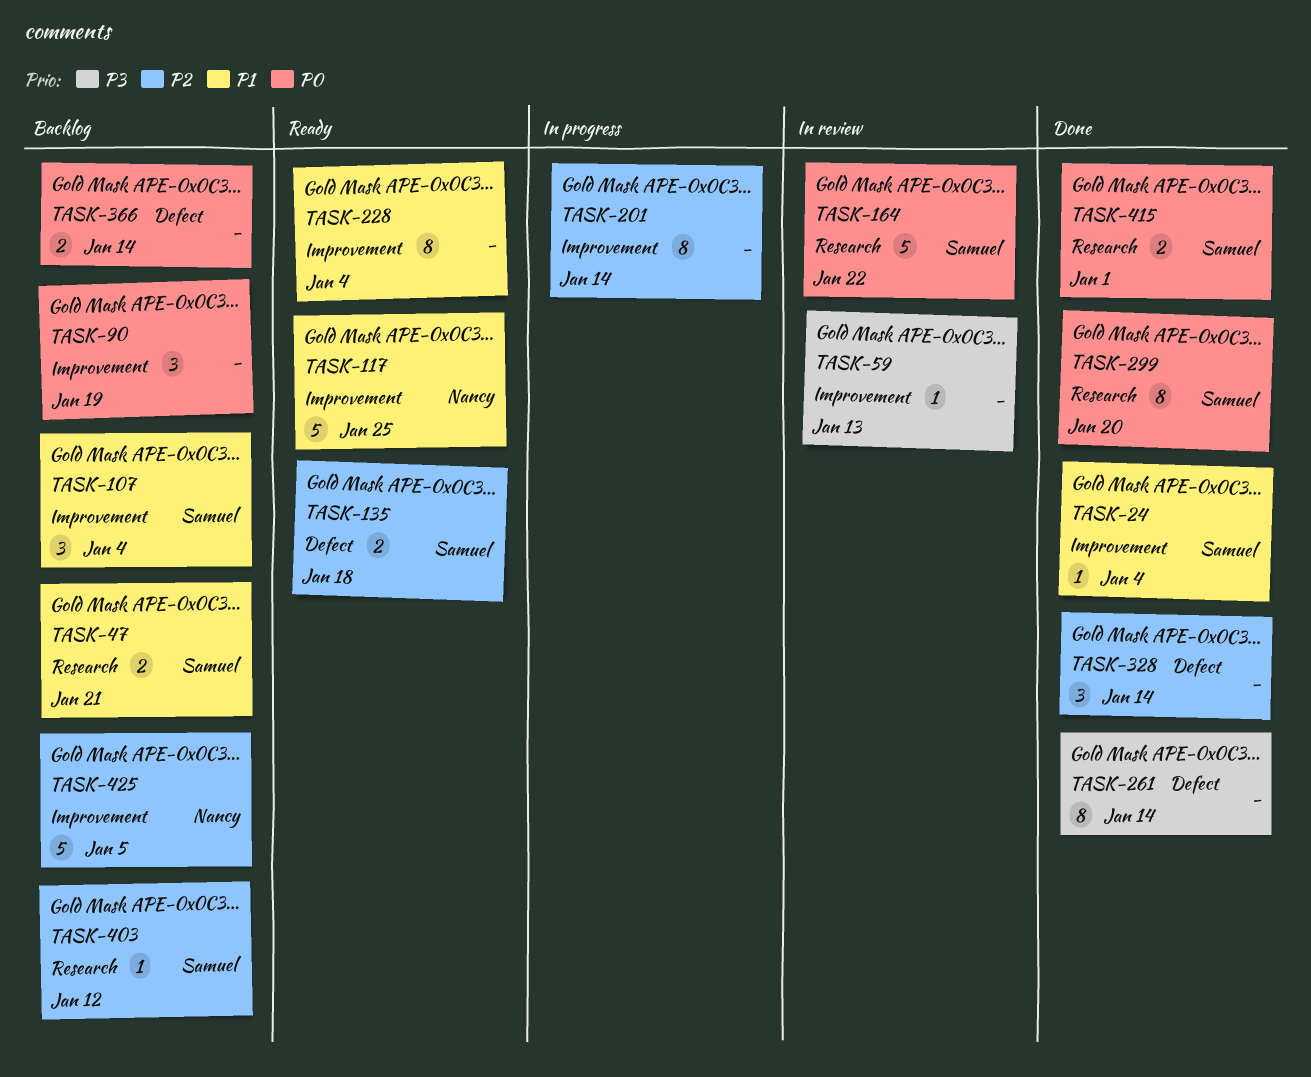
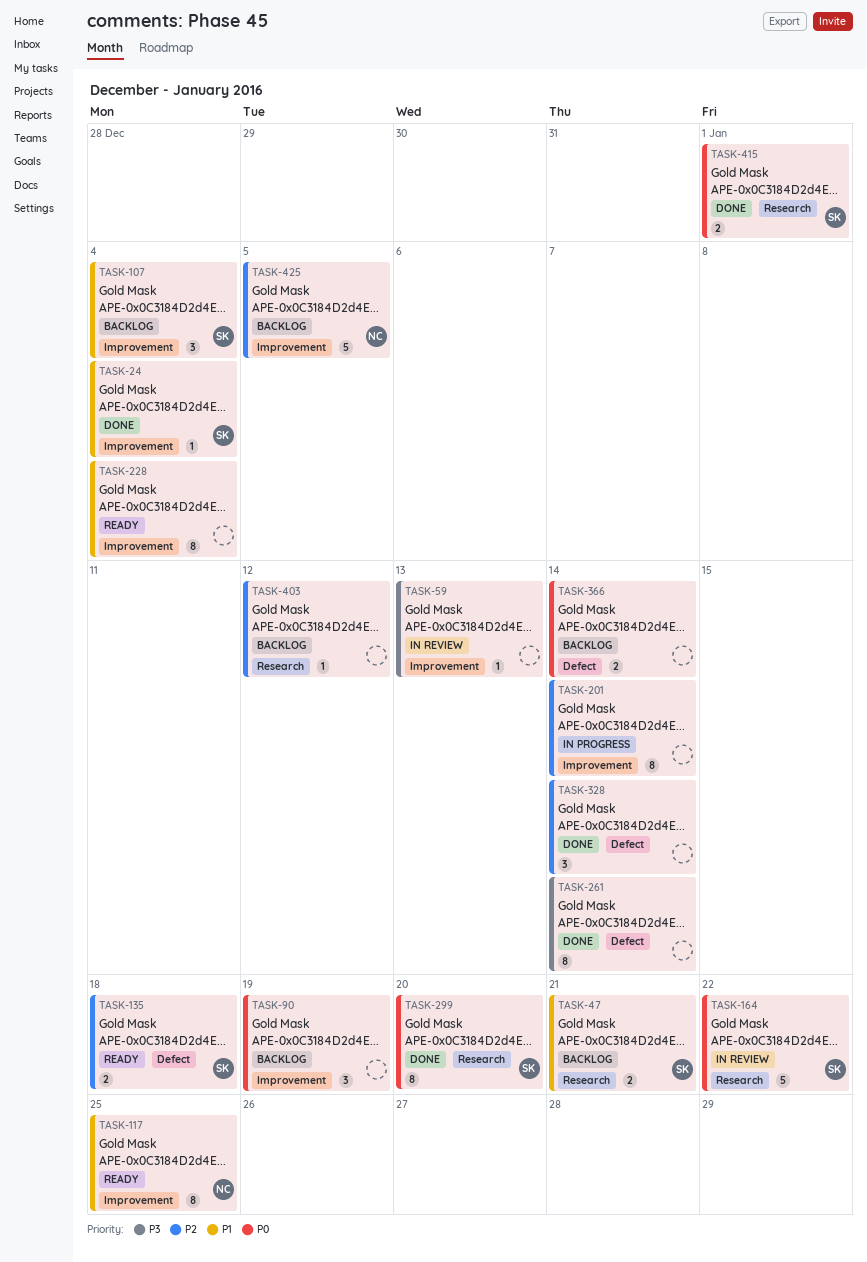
TASK-117, estimate: 5 -> 8
TASK-403, owner: Samuel -> none

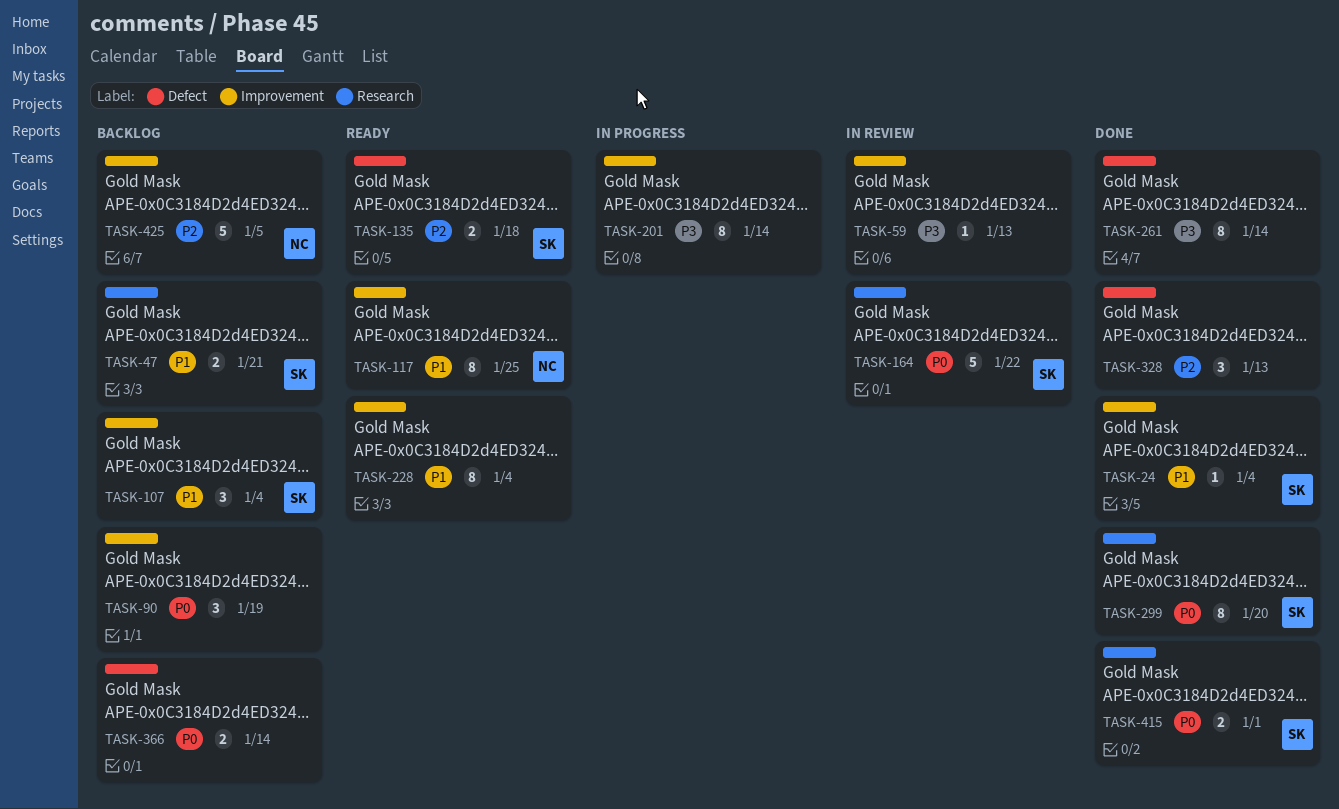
TASK-201, priority: P2 -> P3
TASK-328, due: Jan 14 -> Jan 13
TASK-403: present -> none

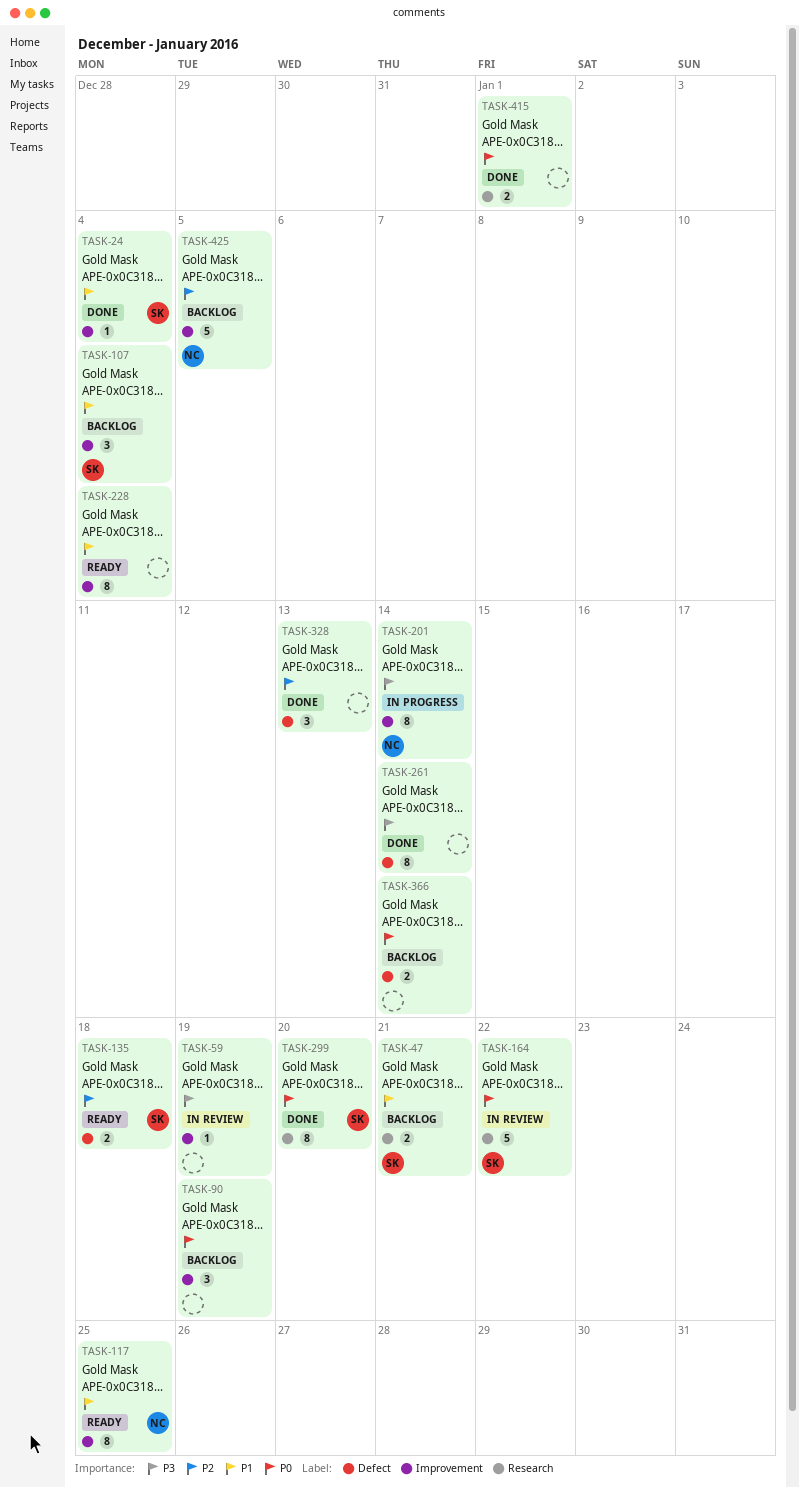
TASK-59, due: Jan 13 -> Jan 19
TASK-201, owner: none -> NC
TASK-415, owner: SK -> none

